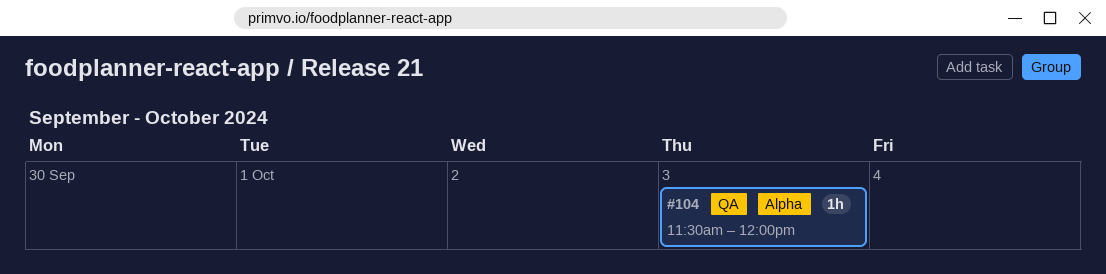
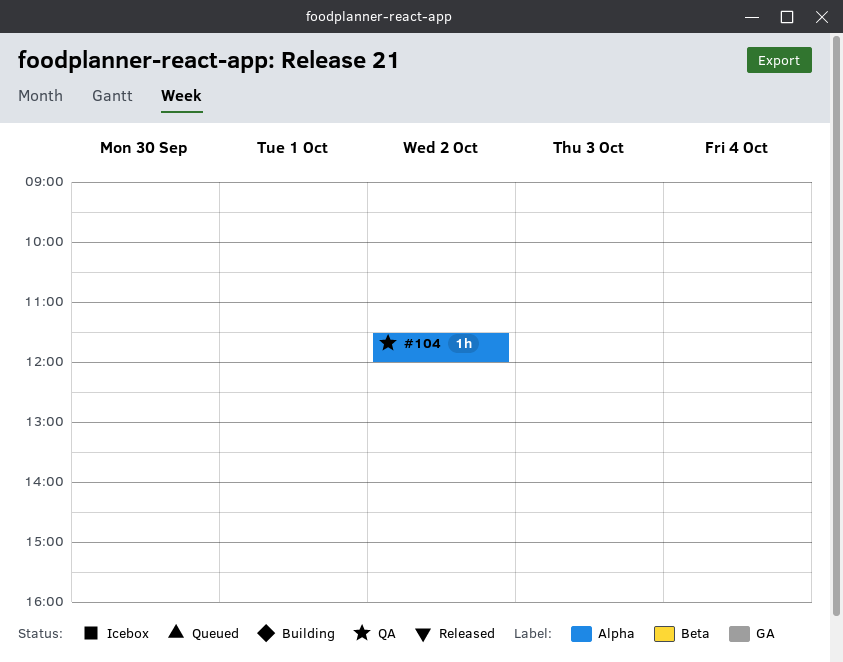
#104, day: Oct 3 -> Oct 2

